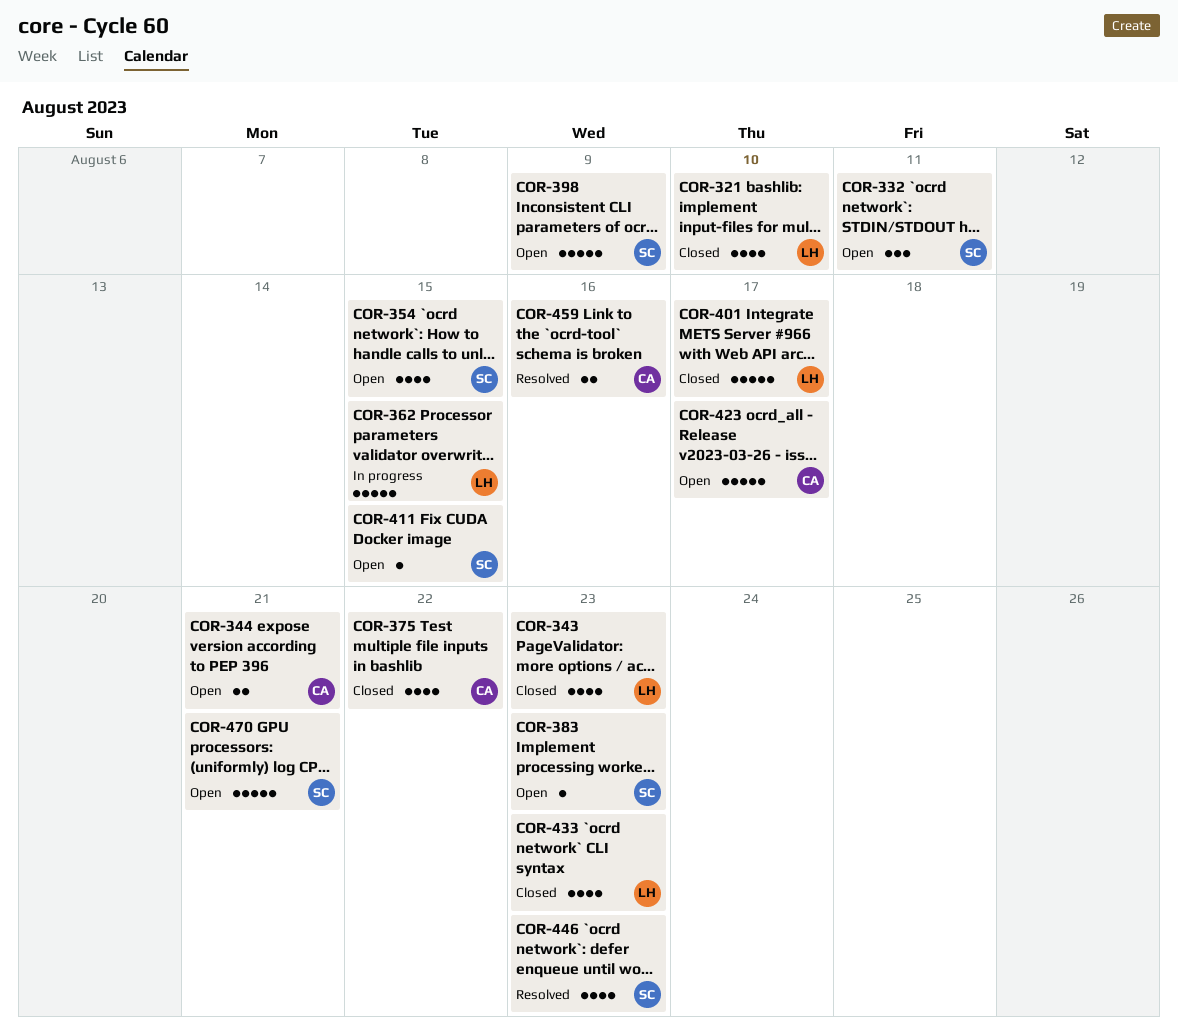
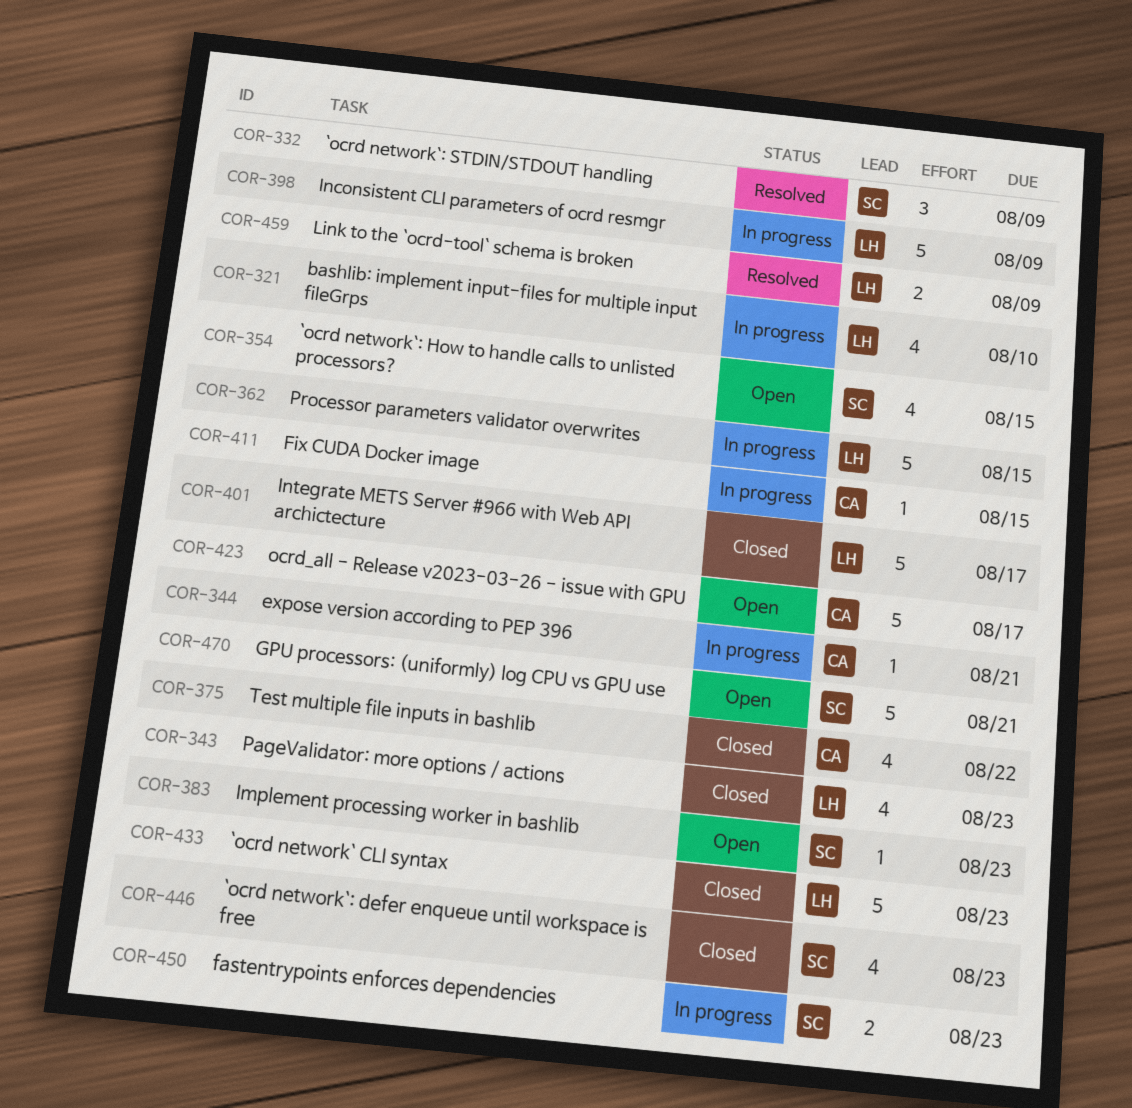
COR-321, status: Closed -> In progress
COR-332, status: Open -> Resolved
COR-332, due: Aug 11 -> Aug 9
COR-344, status: Open -> In progress
COR-344, estimate: 2 -> 1
COR-398, status: Open -> In progress
COR-398, owner: SC -> LH
COR-411, status: Open -> In progress
COR-411, owner: SC -> CA
COR-433, estimate: 4 -> 5
COR-446, status: Resolved -> Closed
COR-450: none -> present
COR-459, owner: CA -> LH
COR-459, due: Aug 16 -> Aug 9

